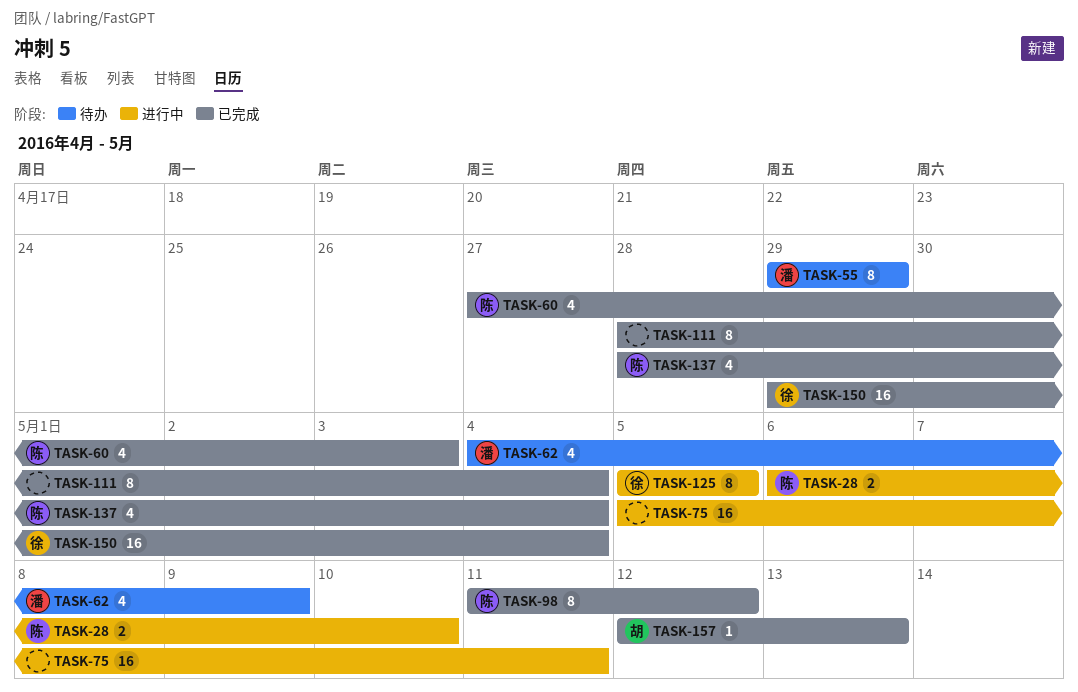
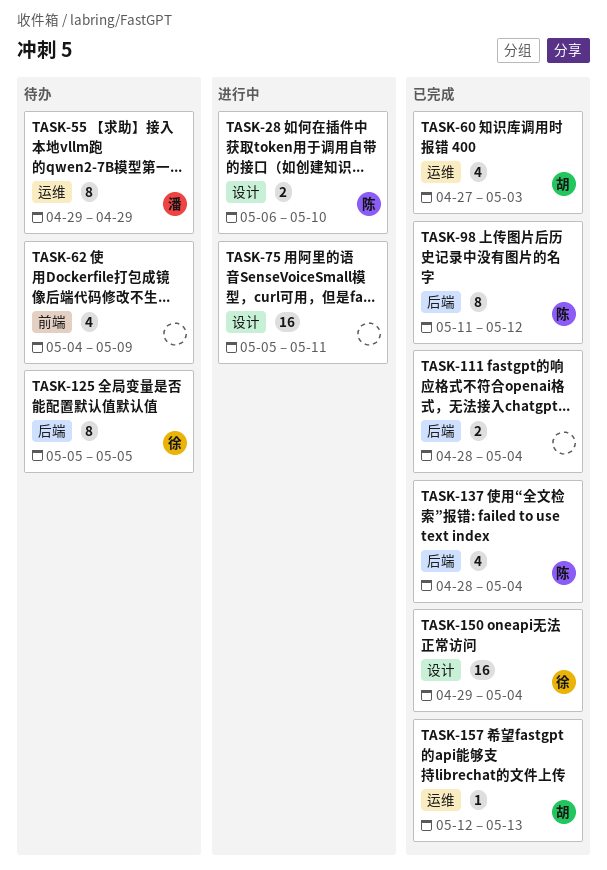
TASK-60, owner: 陈 -> 胡
TASK-62, owner: 潘 -> none
TASK-111, estimate: 8 -> 2
TASK-125, status: 进行中 -> 待办

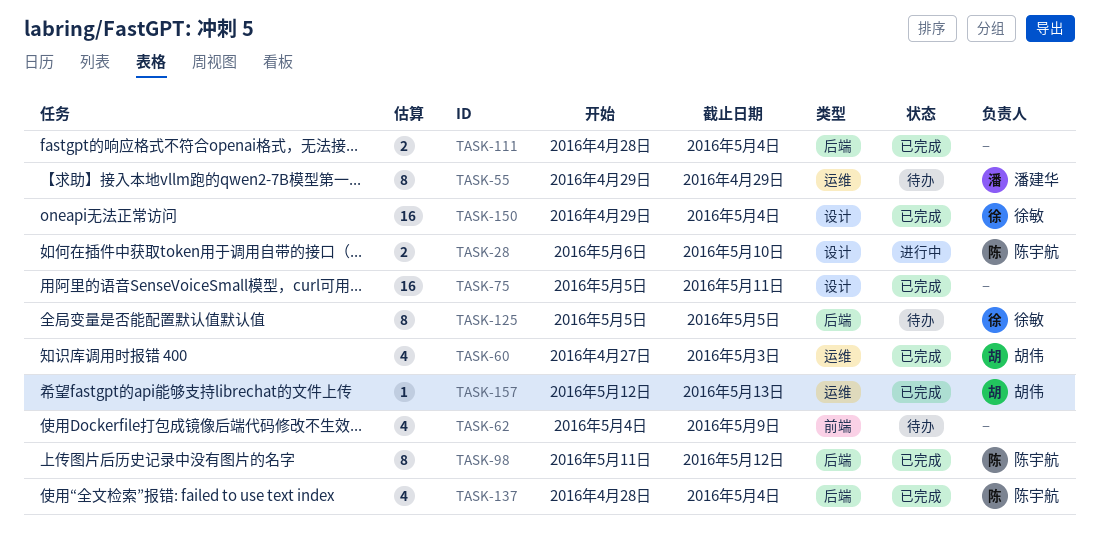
TASK-75, status: 进行中 -> 已完成

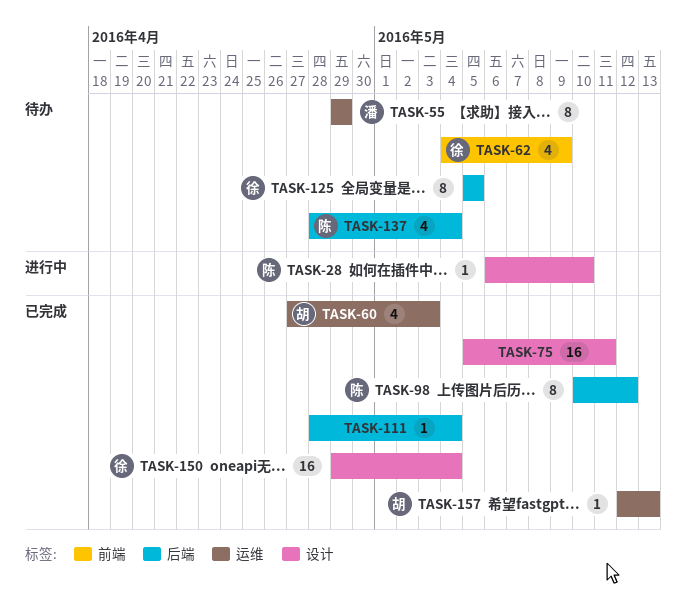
TASK-28, estimate: 2 -> 1
TASK-62, owner: none -> 徐敏
TASK-98, start: May 11 -> May 10
TASK-111, estimate: 2 -> 1
TASK-137, status: 已完成 -> 待办

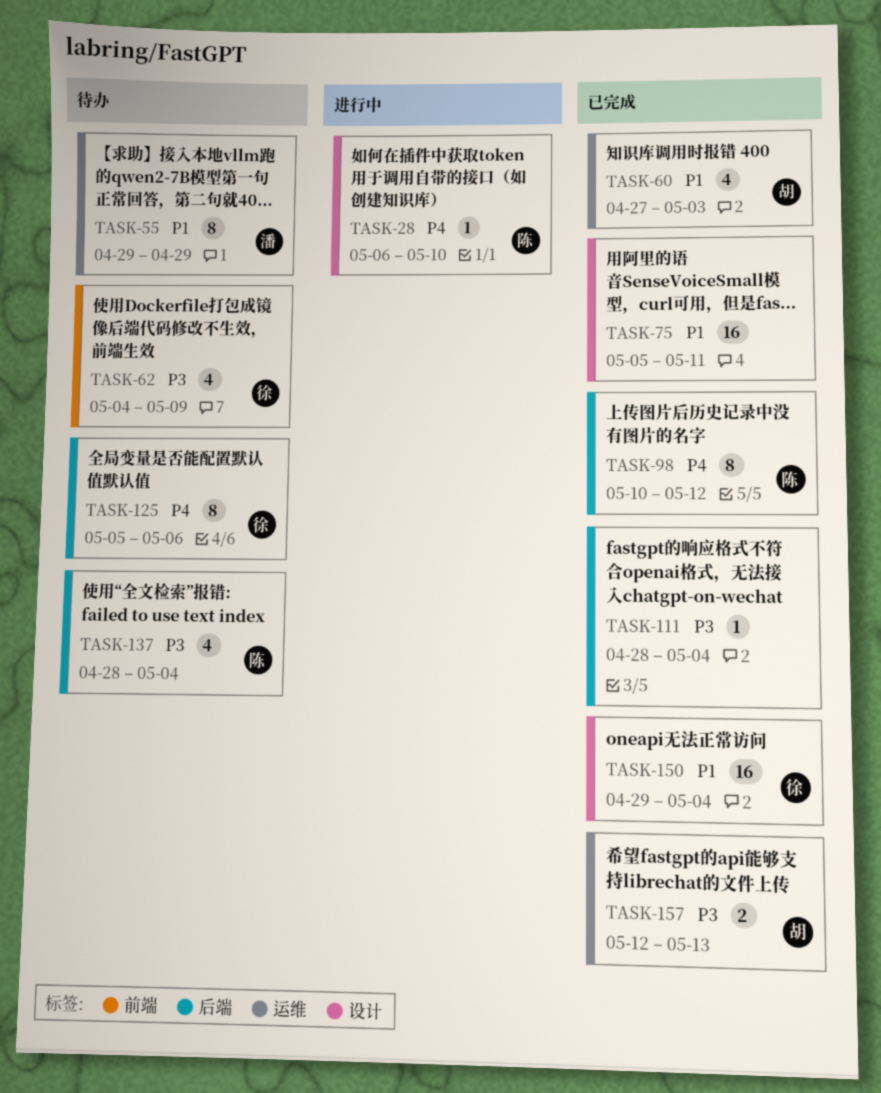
TASK-125, due: May 5 -> May 6
TASK-157, estimate: 1 -> 2

